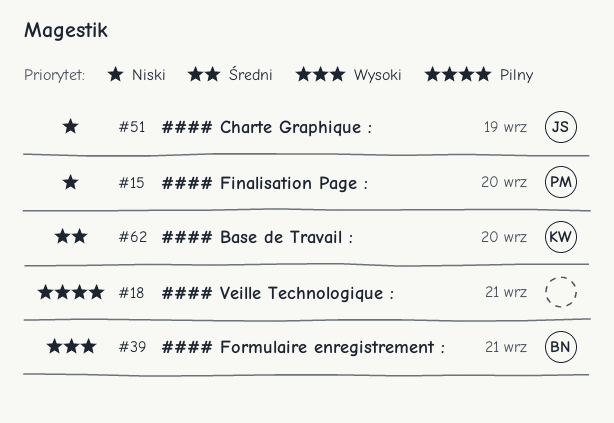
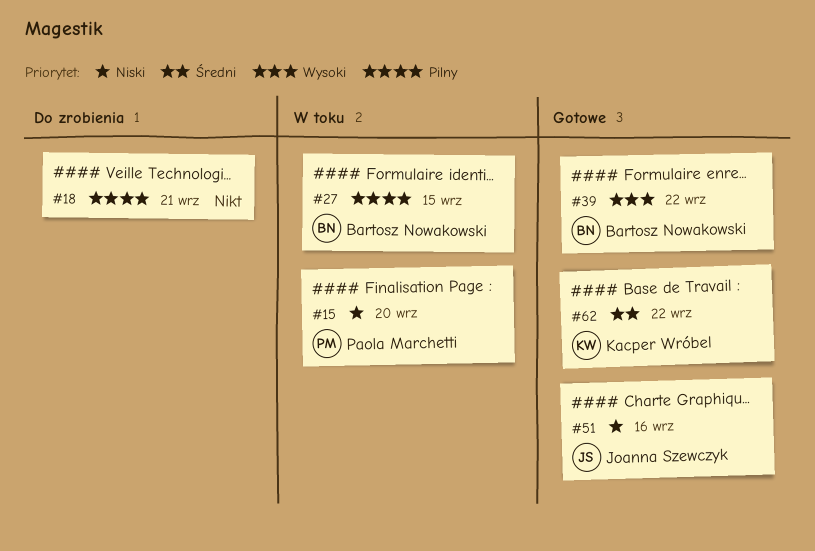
#27: none -> present
#39, due: Sep 21 -> Sep 22
#51, due: Sep 19 -> Sep 16
#62, due: Sep 20 -> Sep 22

